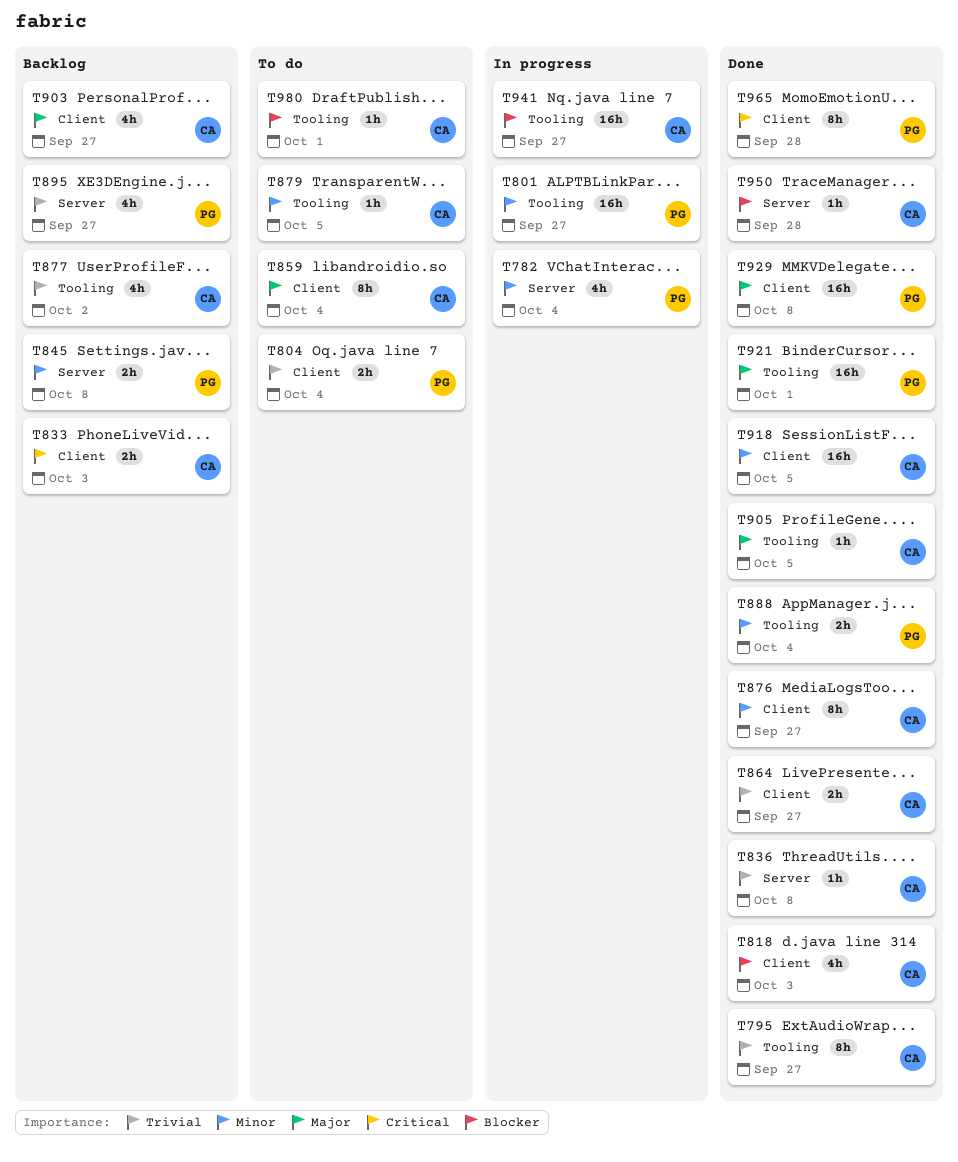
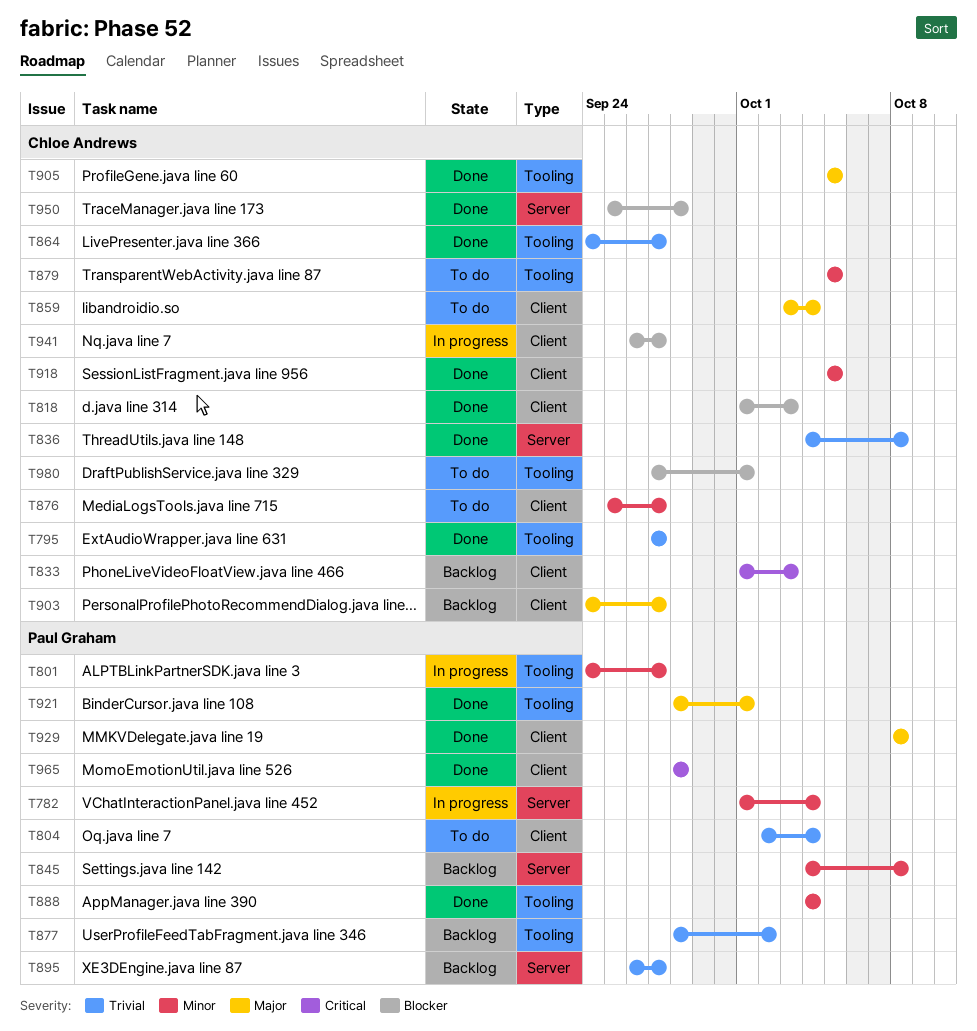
T864, label: Client -> Tooling
T876, status: Done -> To do
T877, owner: Chloe Andrews -> Paul Graham
T941, label: Tooling -> Client

